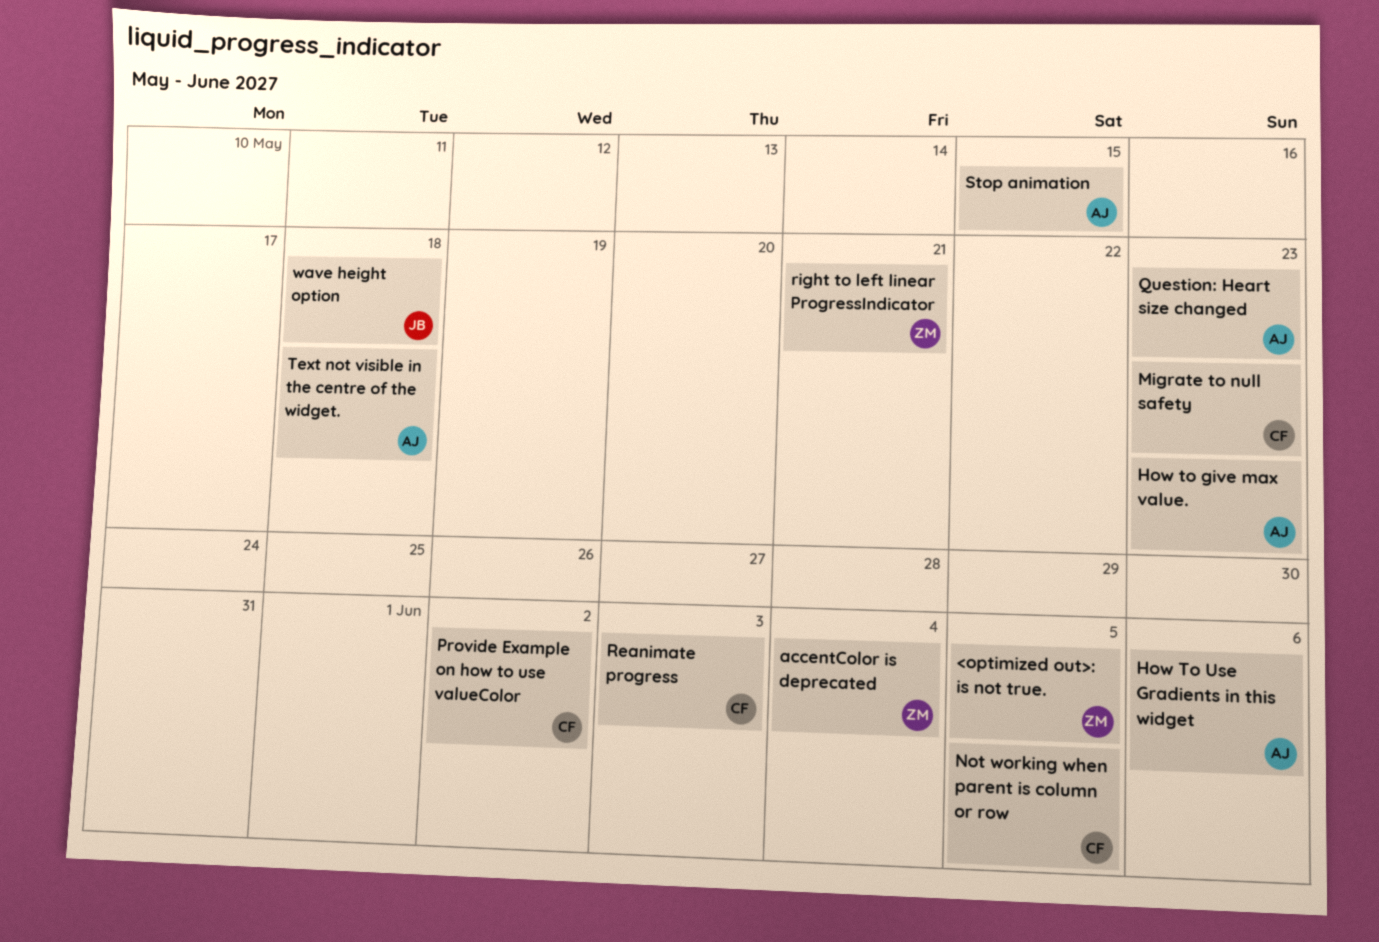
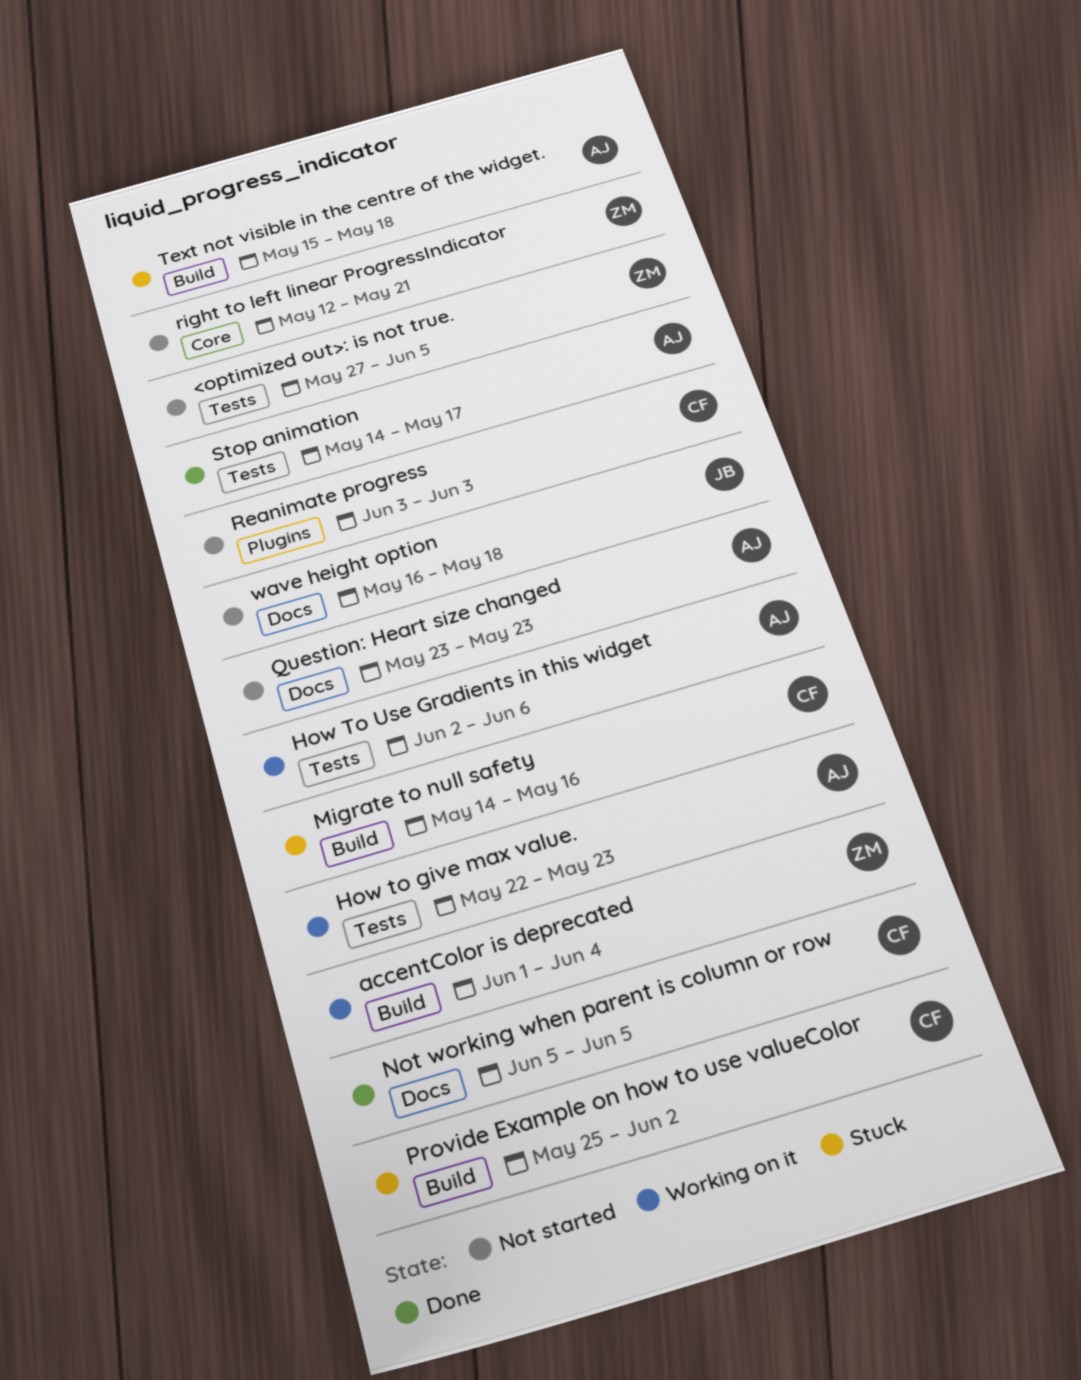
Migrate to null safety, due: May 23 -> May 16
Stop animation, due: May 15 -> May 17

